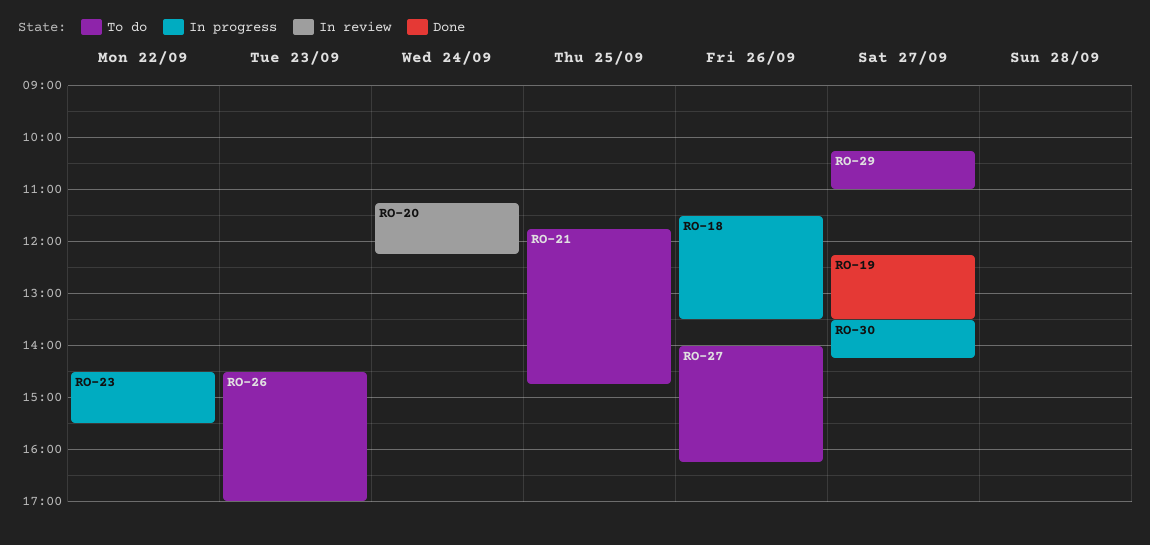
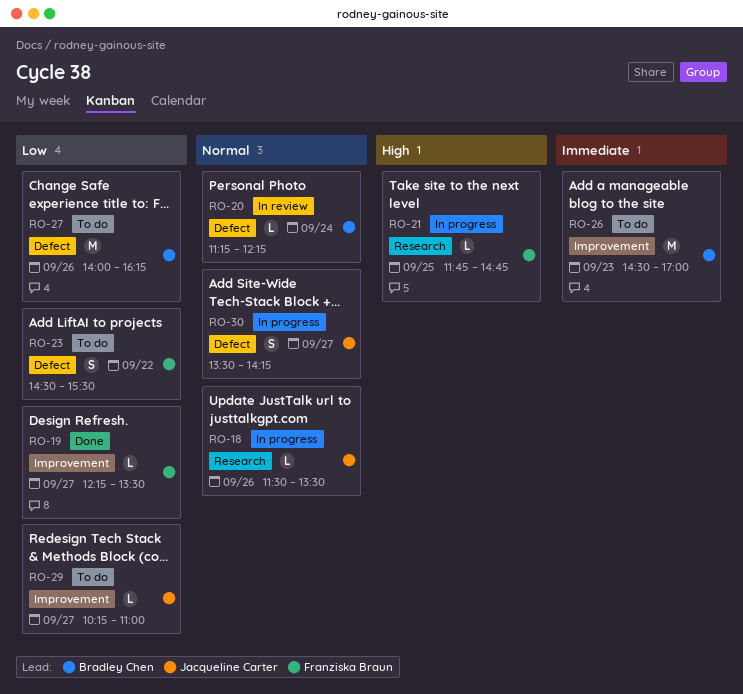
RO-21, status: To do -> In progress
RO-23, status: In progress -> To do

